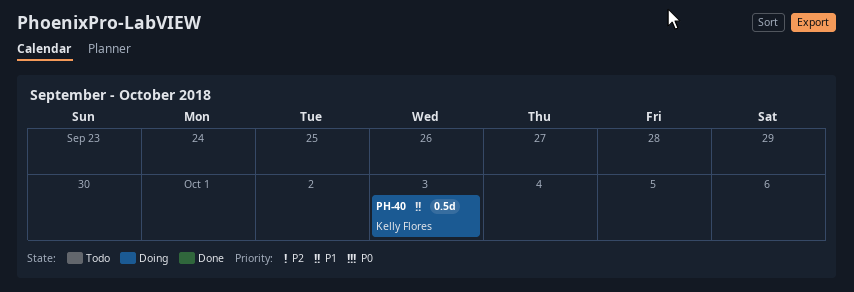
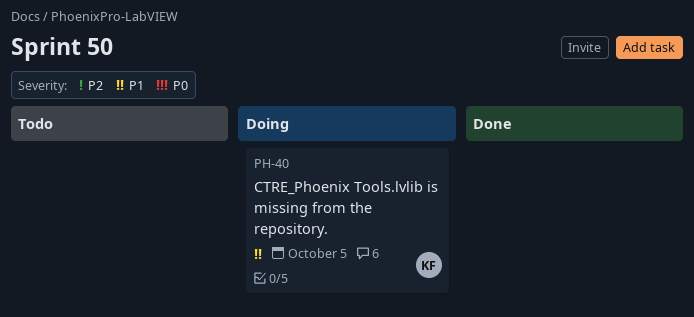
PH-40, due: Oct 3 -> Oct 5

